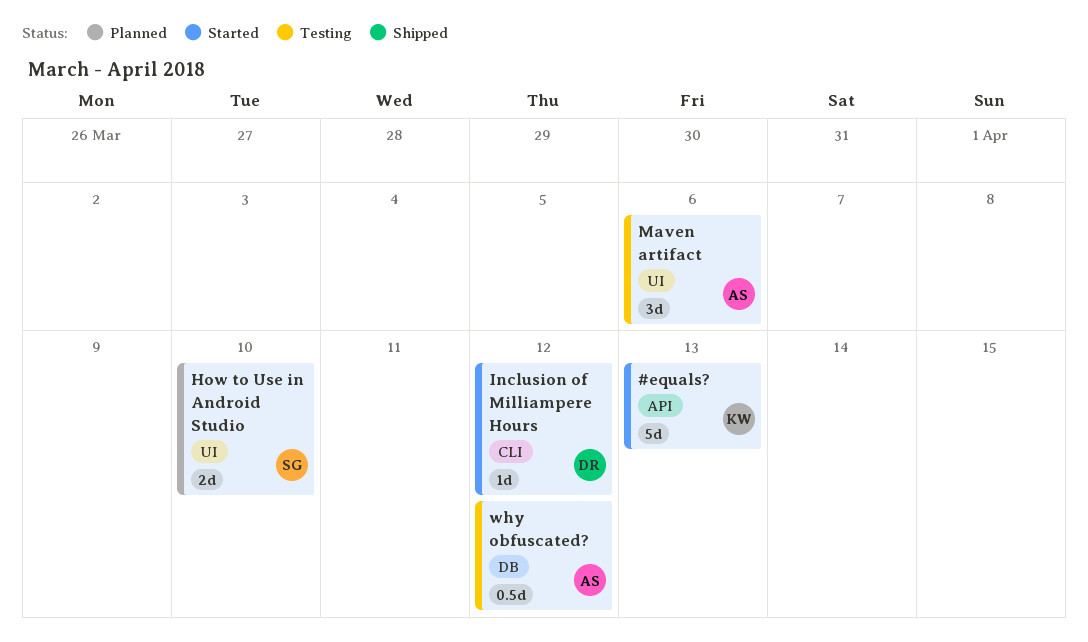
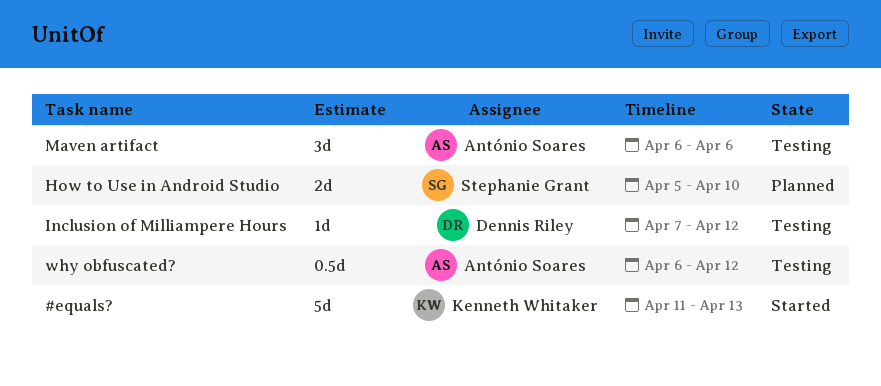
Inclusion of Milliampere Hours, status: Started -> Testing

